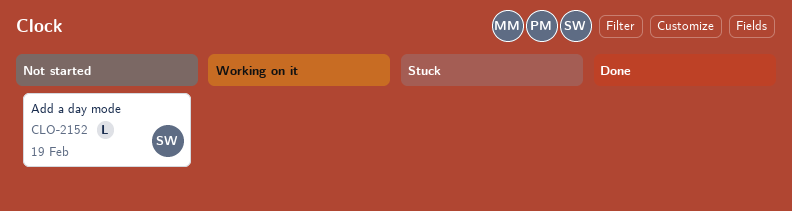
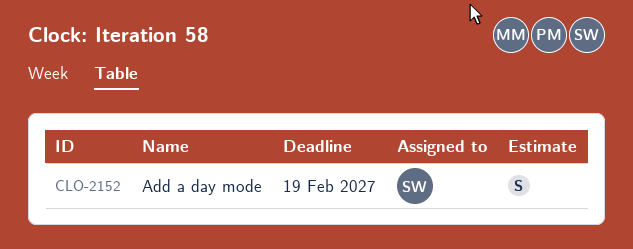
CLO-2152, estimate: L -> S

